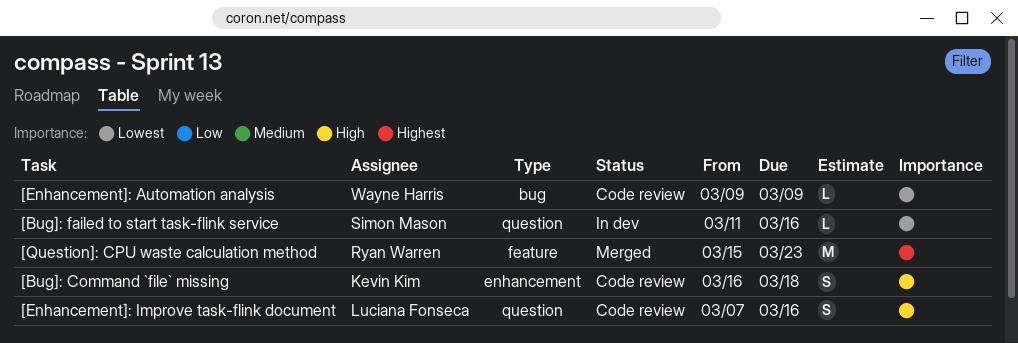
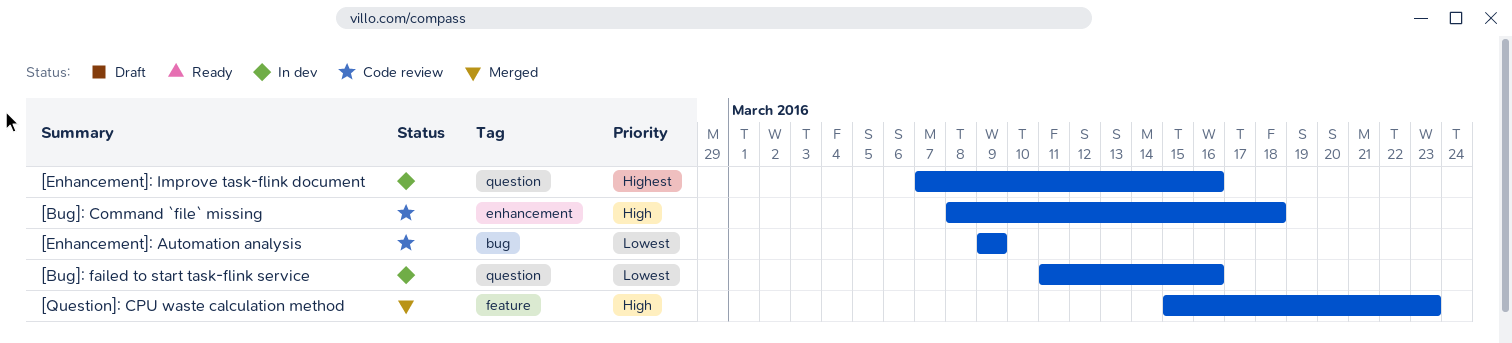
[Bug]: Command `file` missing, start: Mar 16 -> Mar 8
[Enhancement]: Improve task-flink document, status: Code review -> In dev
[Enhancement]: Improve task-flink document, priority: High -> Highest
[Question]: CPU waste calculation method, priority: Highest -> High

